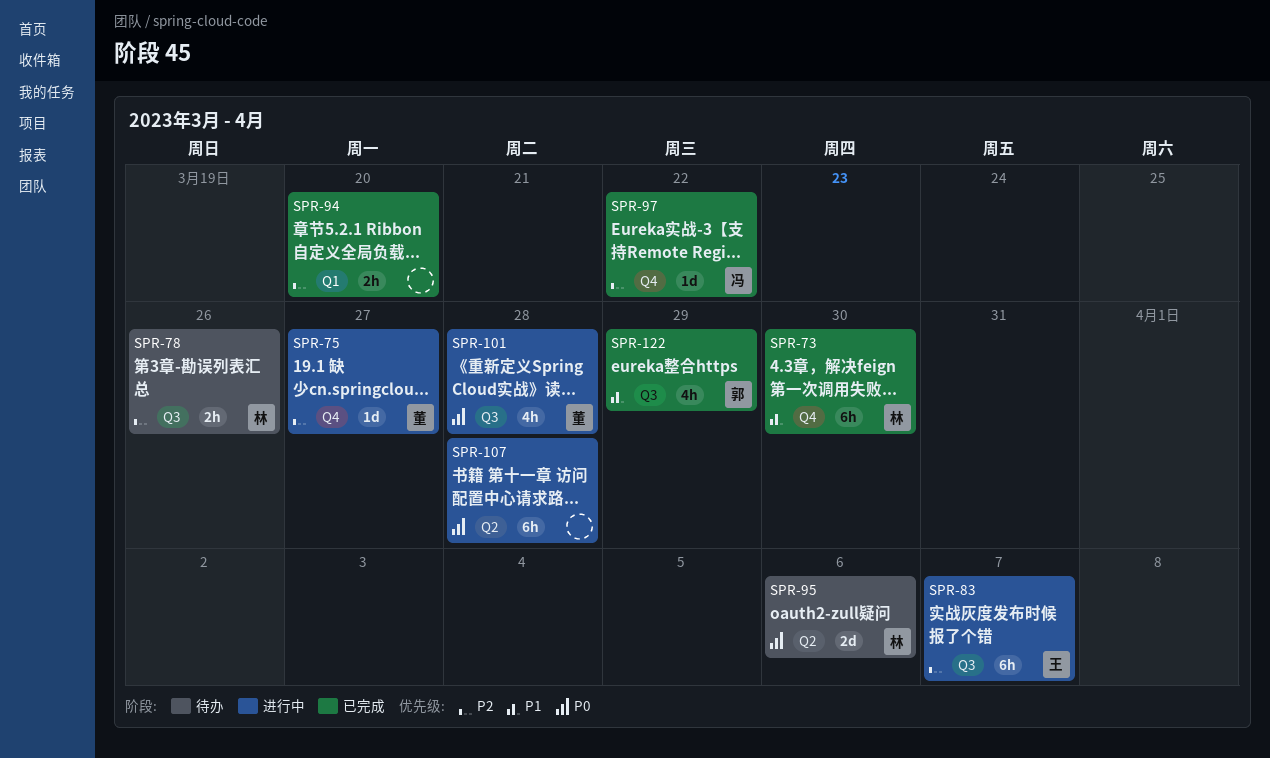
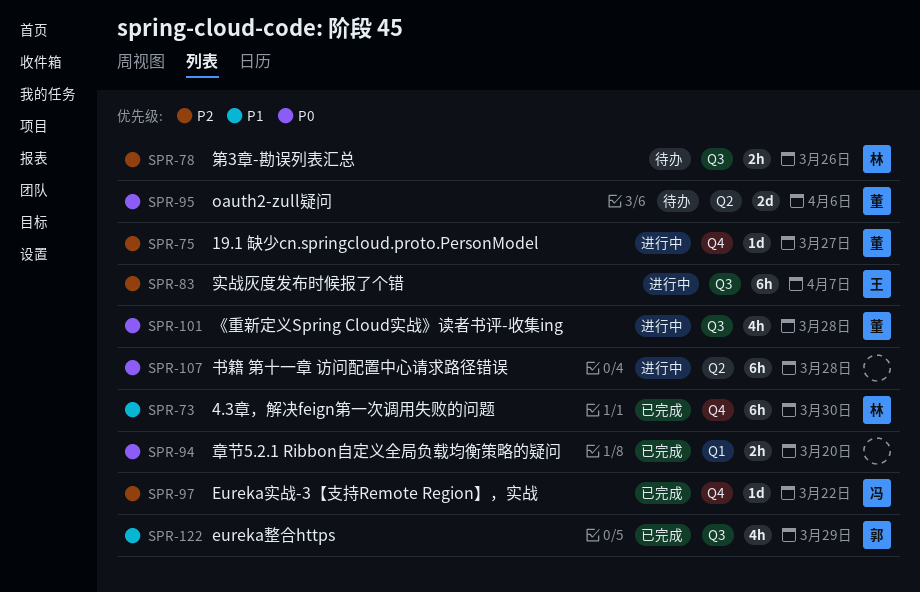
SPR-94, priority: P2 -> P0
SPR-95, owner: 林 -> 董

